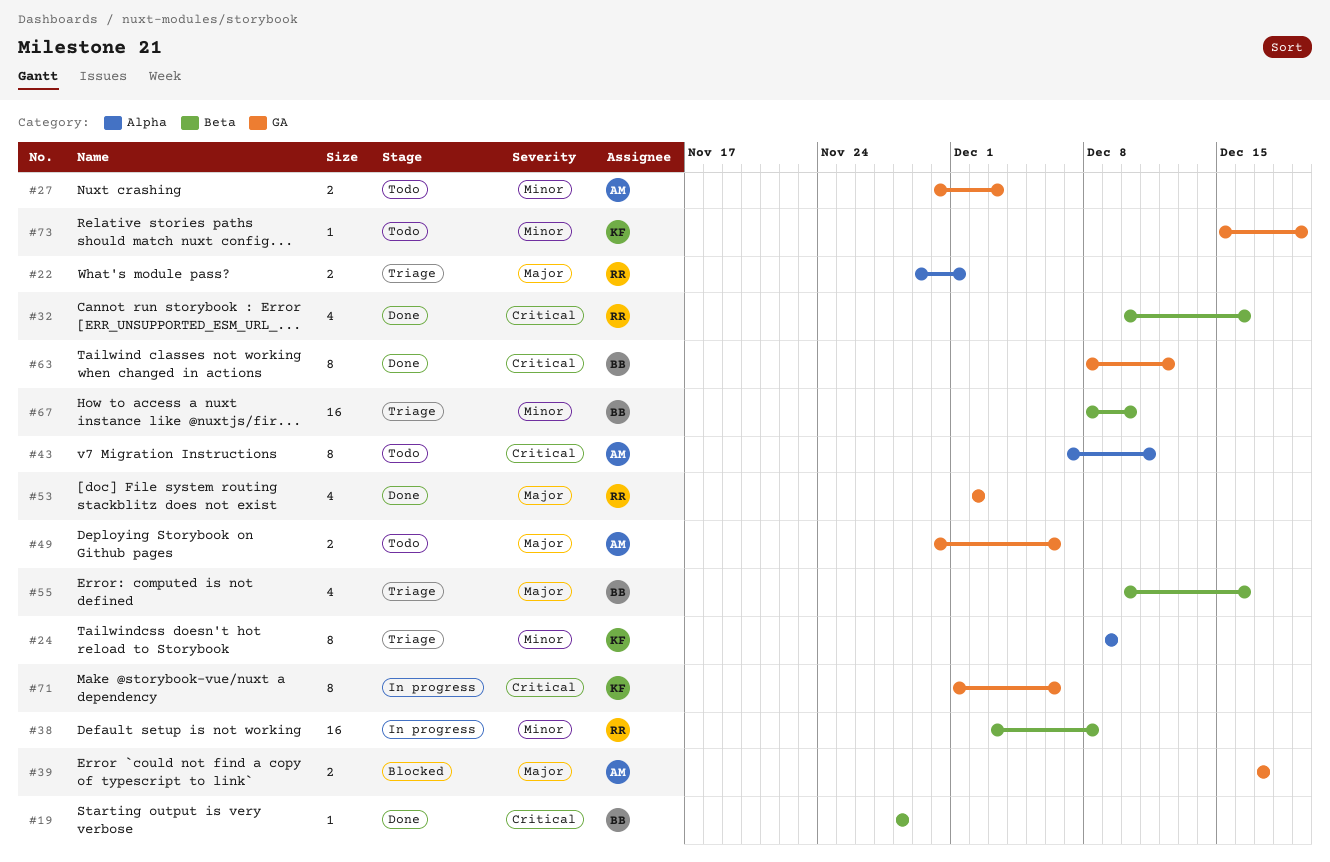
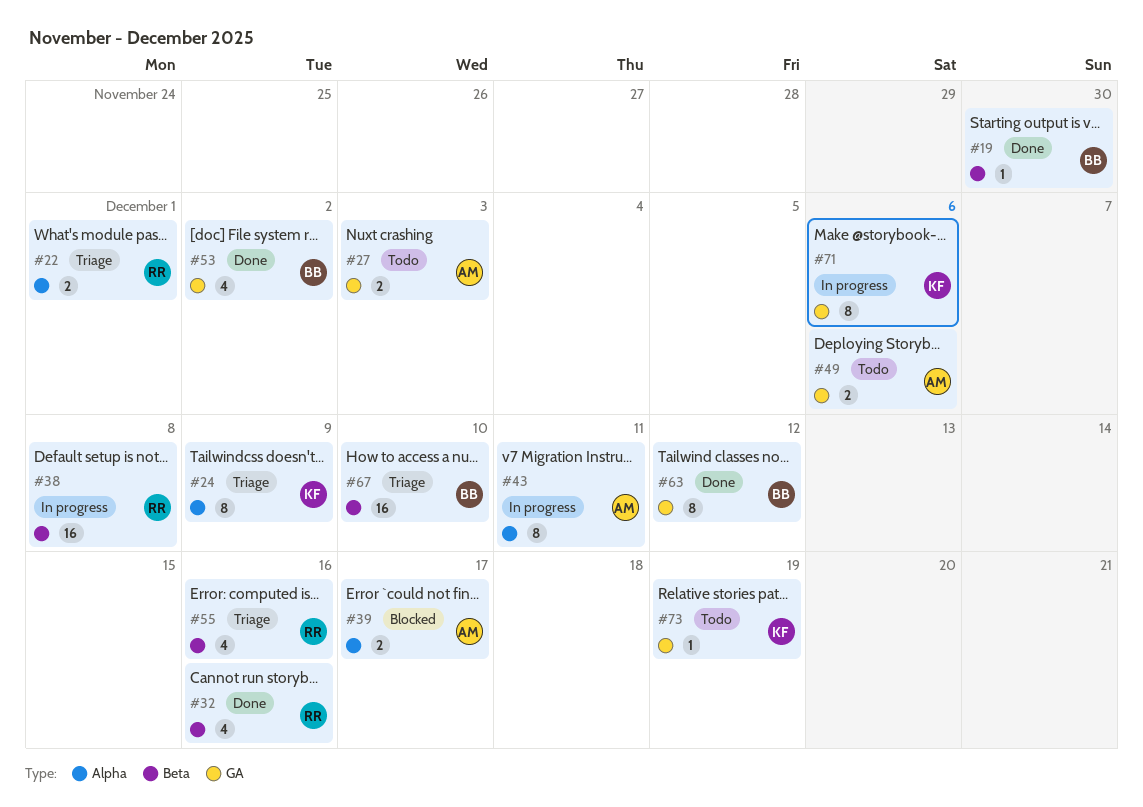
#19, due: Nov 28 -> Nov 30
#39, label: GA -> Alpha
#43, status: Todo -> In progress
#53, owner: RR -> BB
#55, owner: BB -> RR

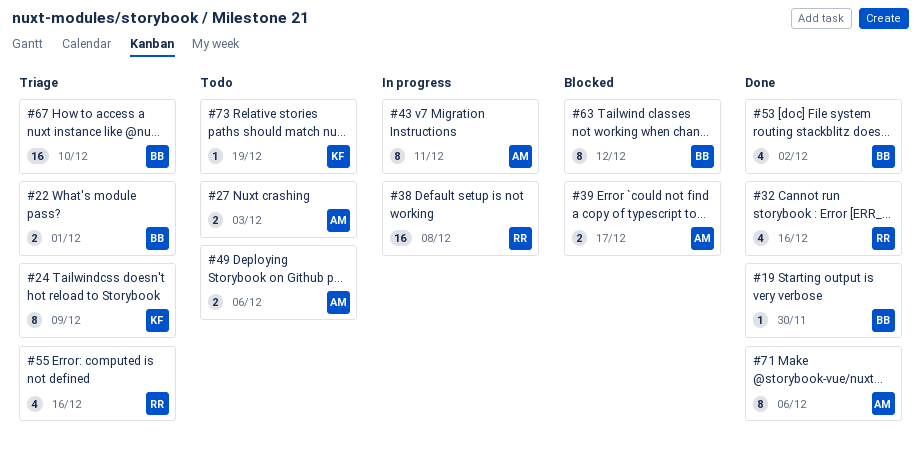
#22, owner: RR -> BB
#63, status: Done -> Blocked
#71, status: In progress -> Done
#71, owner: KF -> AM

